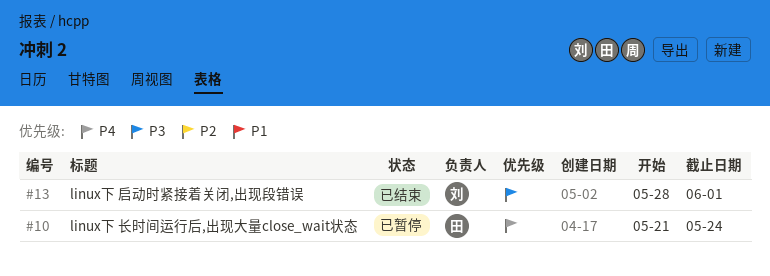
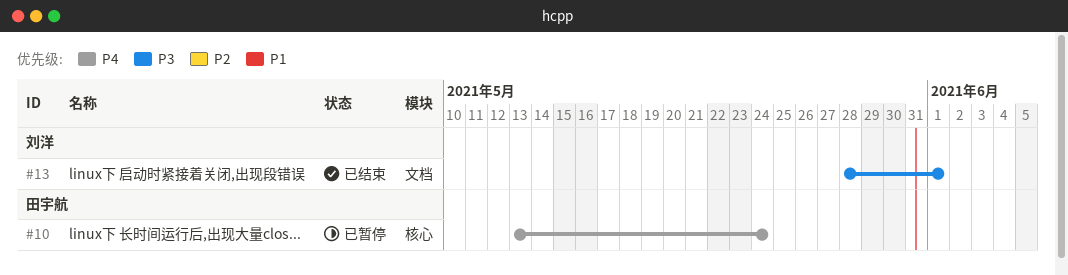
#10, start: May 21 -> May 13

